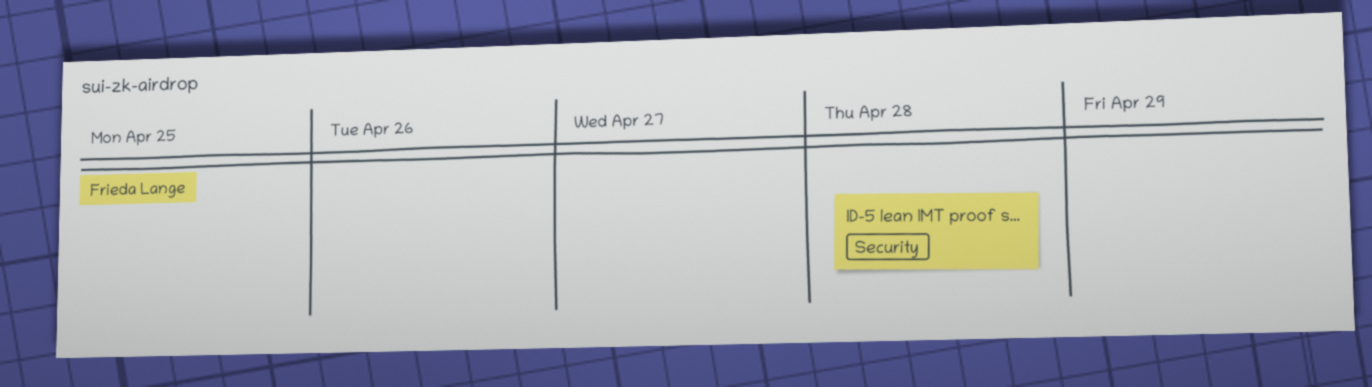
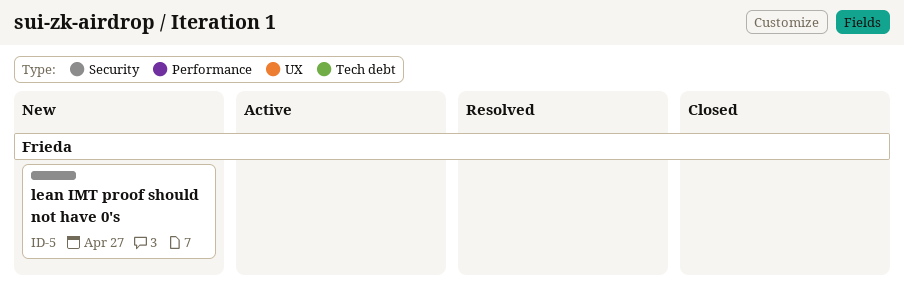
ID-5, due: Apr 28 -> Apr 27

